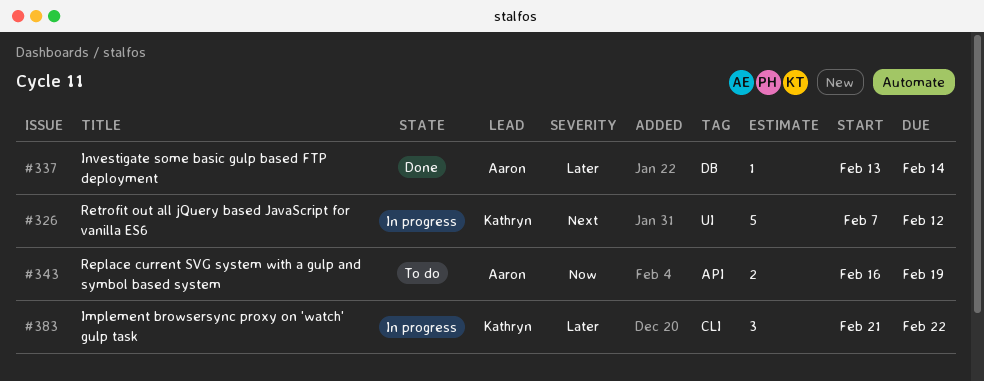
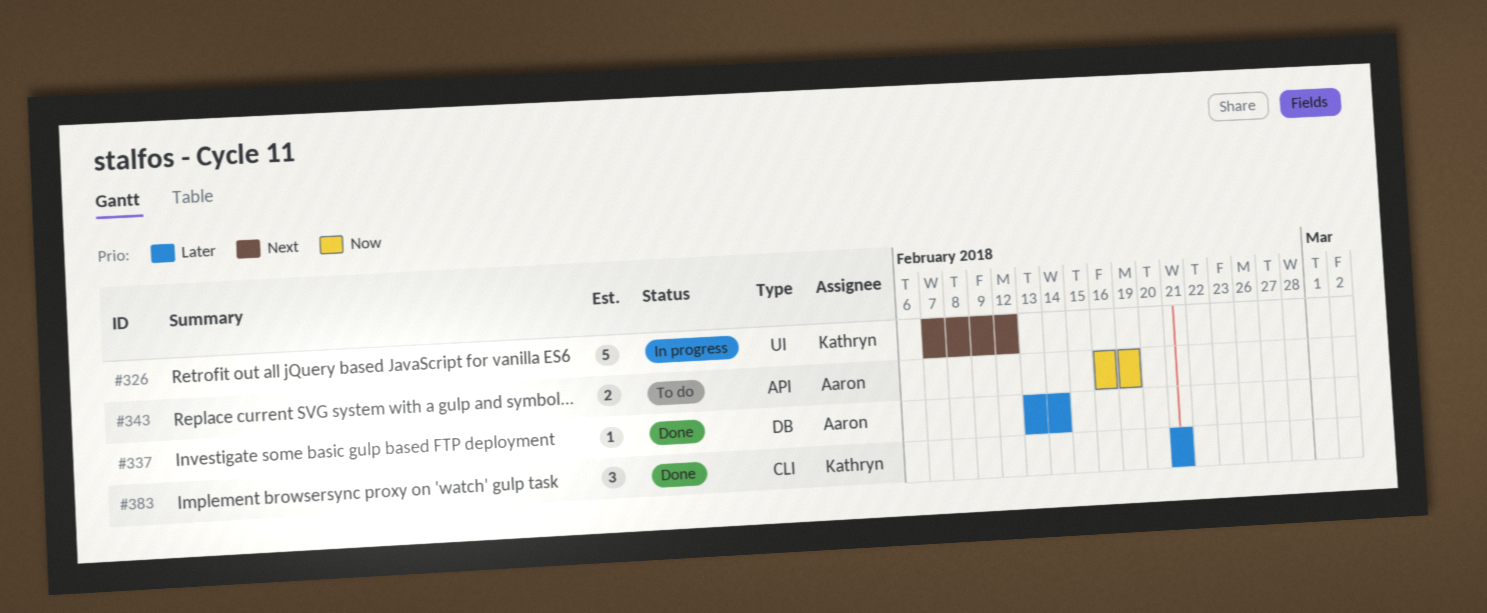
#383, status: In progress -> Done
#383, due: Feb 22 -> Feb 21

